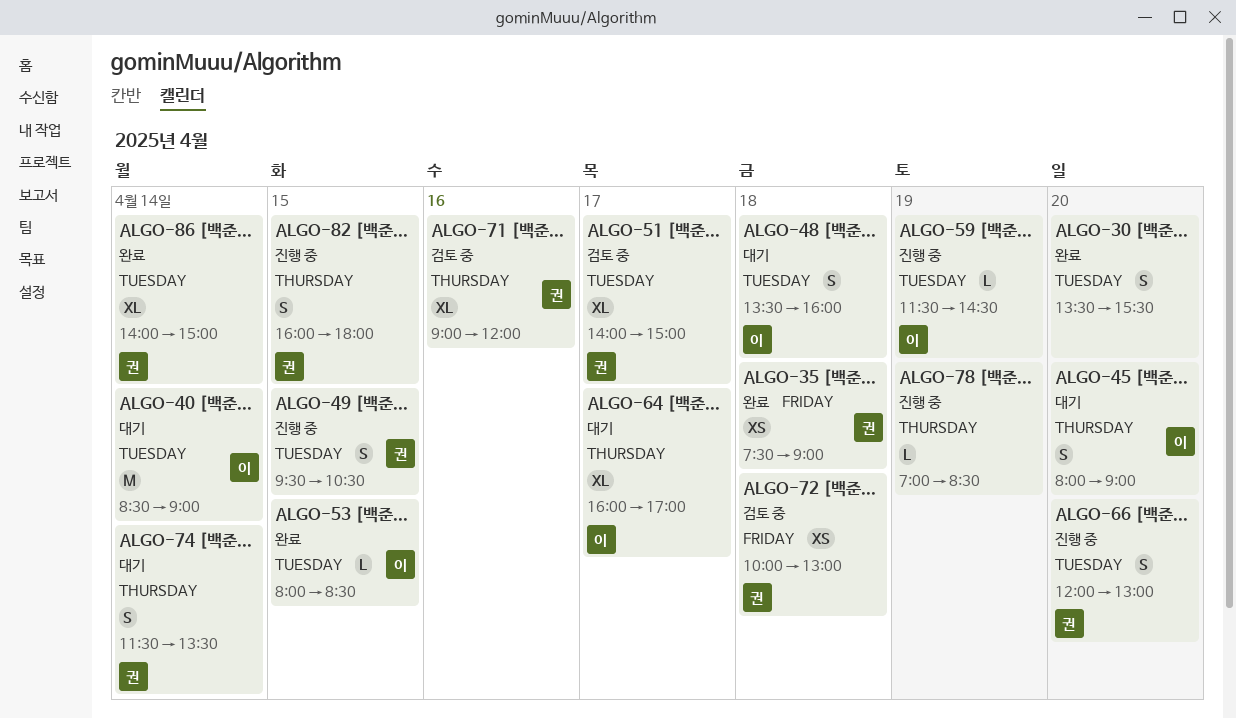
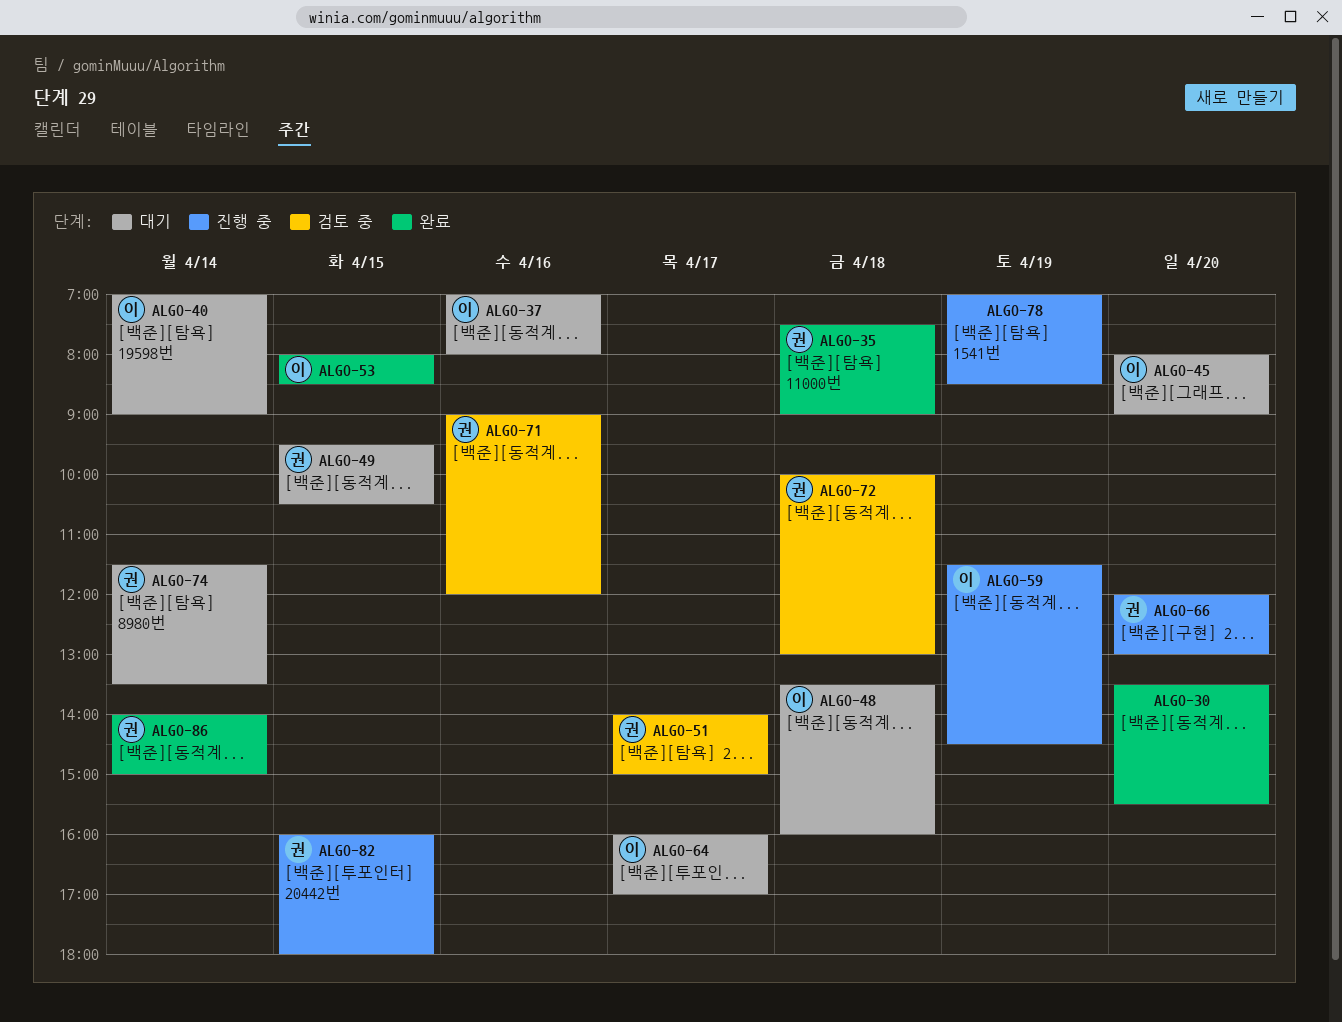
ALGO-37: none -> present
ALGO-40, begins: 08:30 -> 07:00
ALGO-49, status: 진행 중 -> 대기

